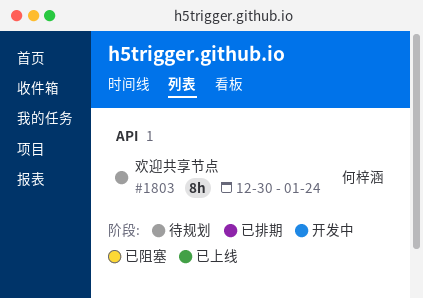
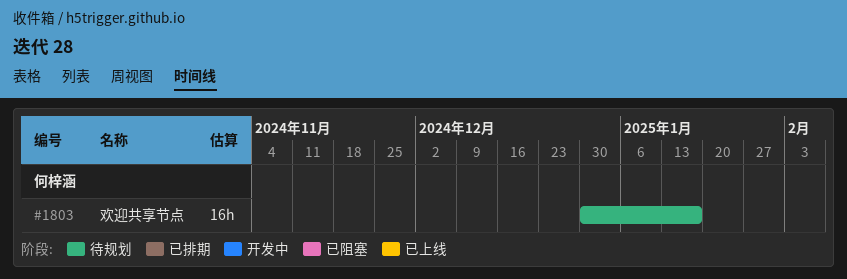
#1803, estimate: 8h -> 16h
#1803, due: Jan 24 -> Jan 17

